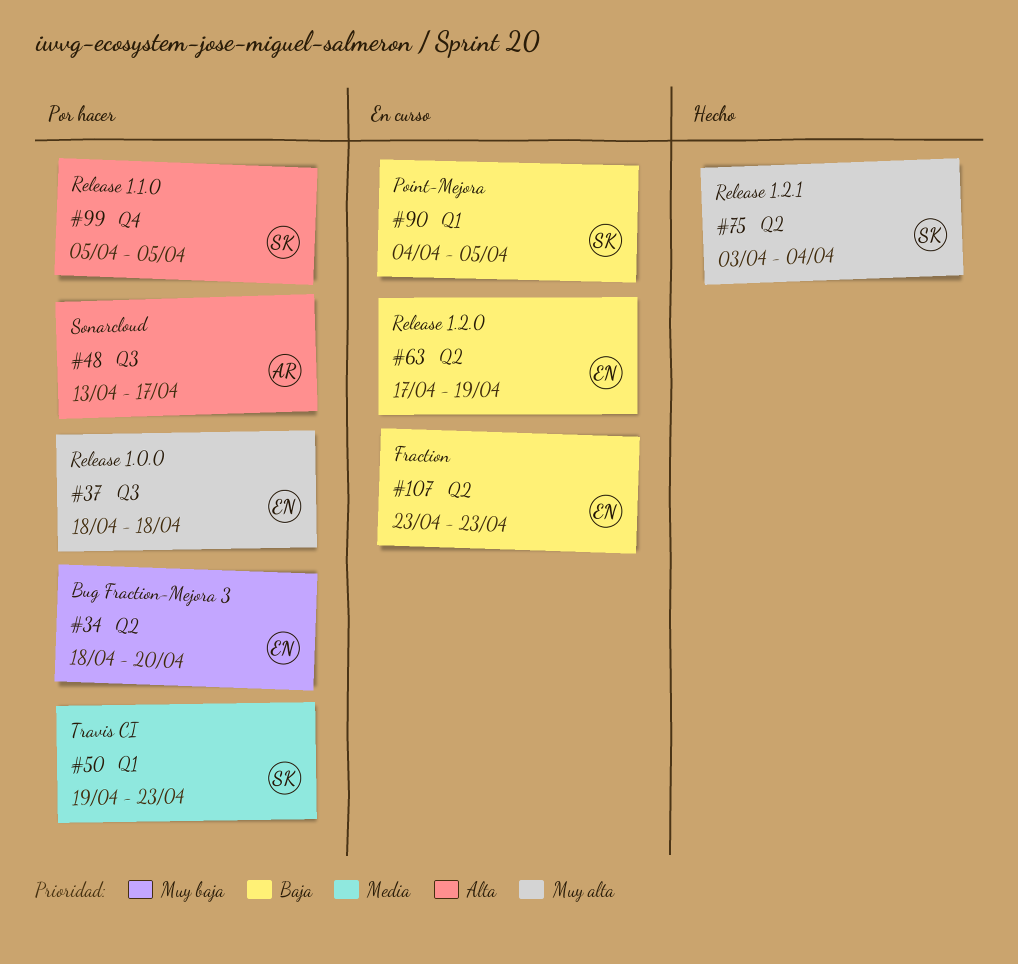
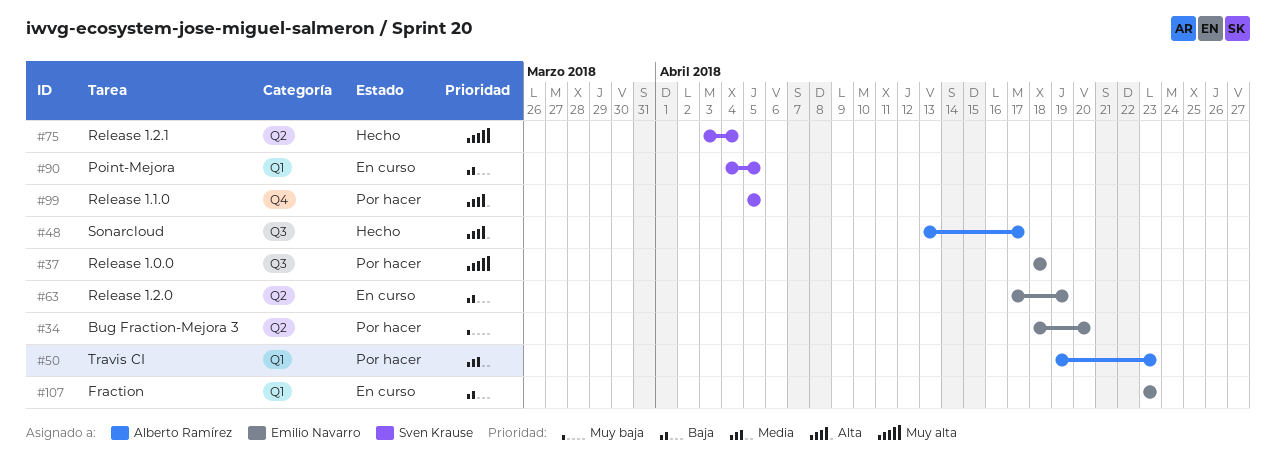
#48, status: Por hacer -> Hecho
#50, owner: Sven Krause -> Alberto Ramírez
#107, label: Q2 -> Q1

